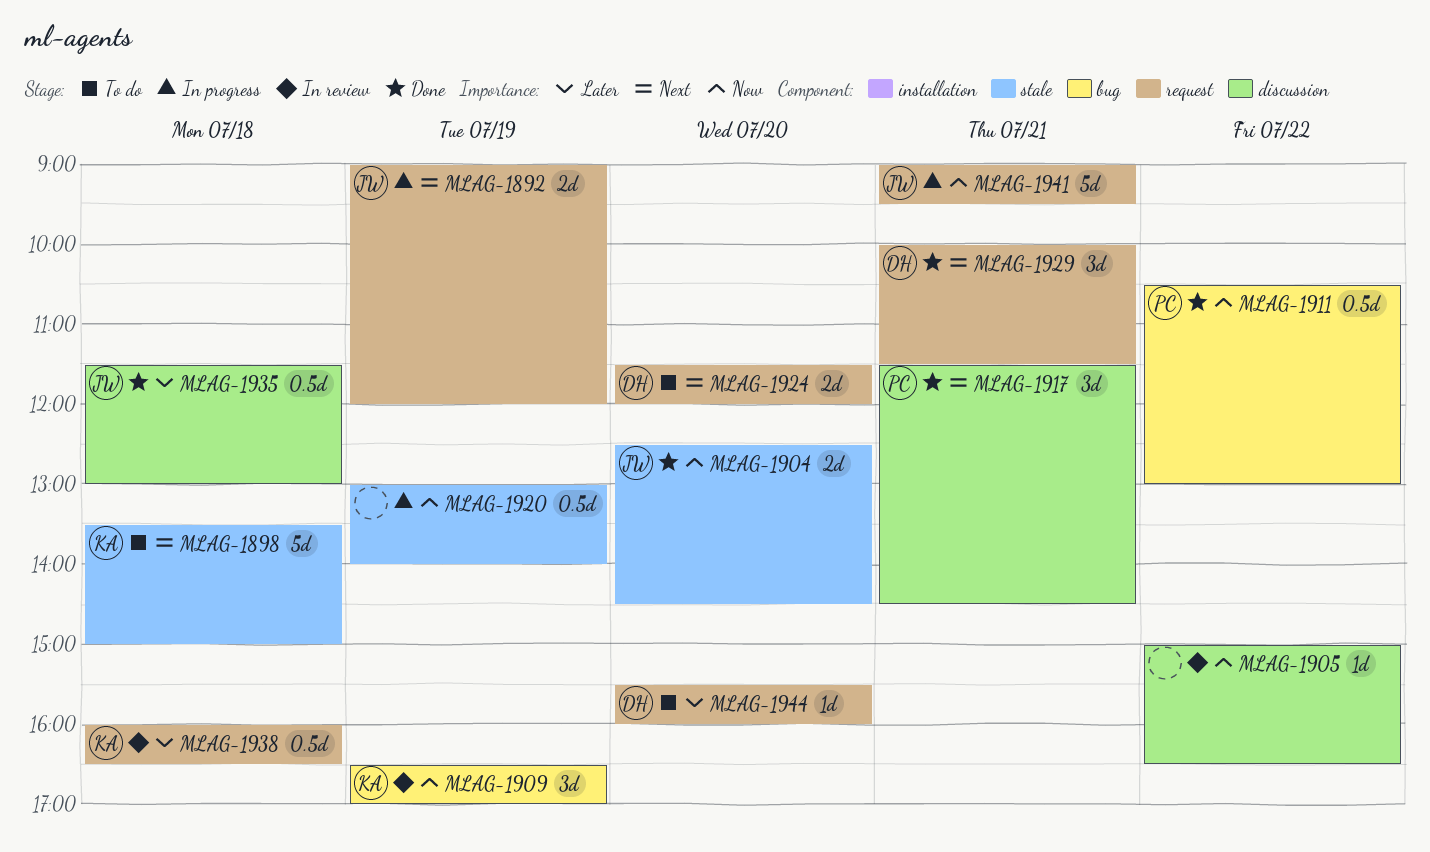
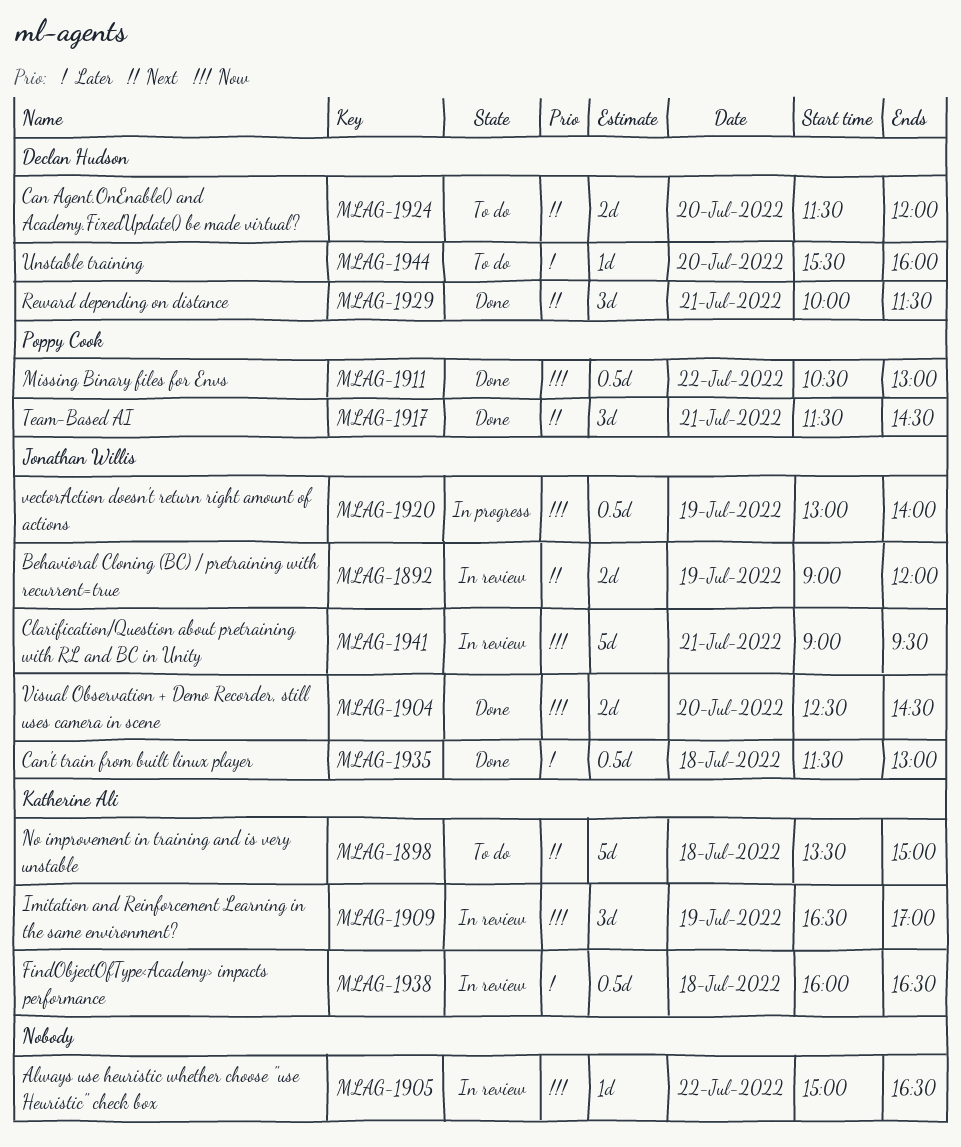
MLAG-1892, status: In progress -> In review
MLAG-1920, owner: none -> Jonathan Willis
MLAG-1941, status: In progress -> In review

